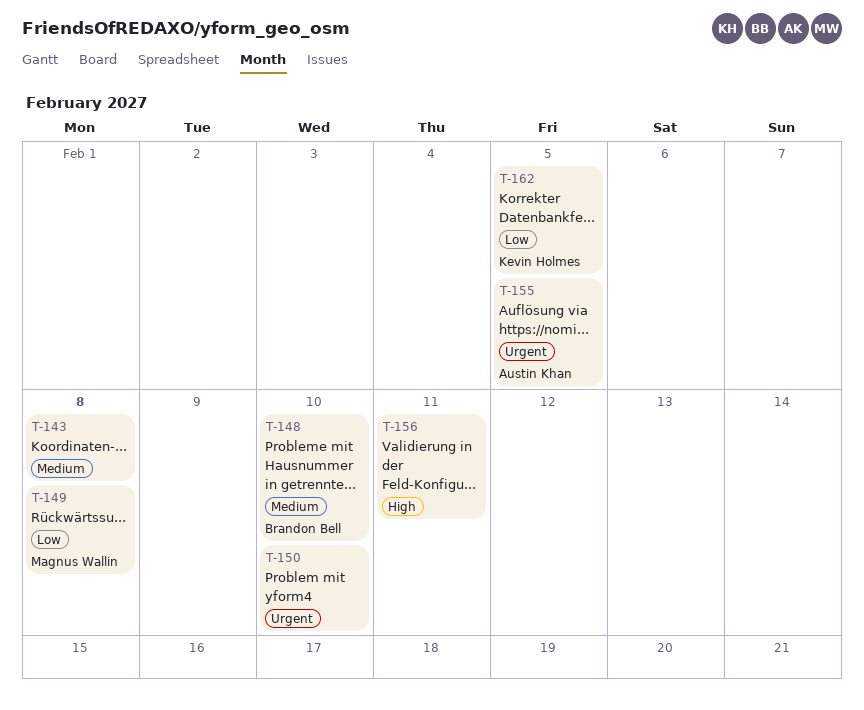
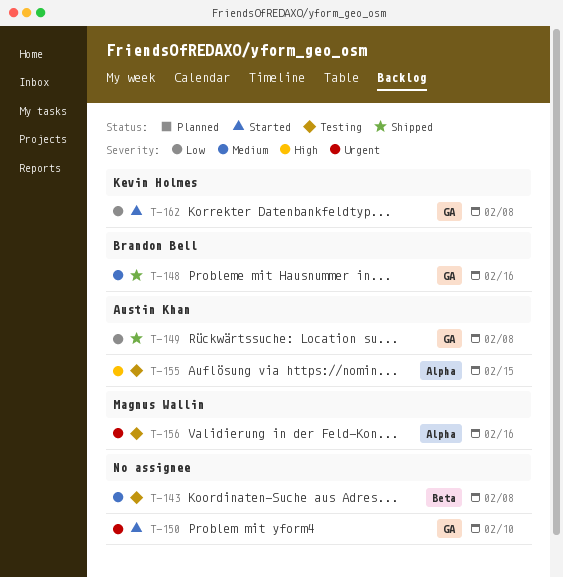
T-148, due: Feb 10 -> Feb 16
T-149, owner: Magnus Wallin -> Austin Khan
T-155, priority: Urgent -> High
T-155, due: Feb 5 -> Feb 15
T-156, owner: none -> Magnus Wallin
T-156, priority: High -> Urgent
T-156, due: Feb 11 -> Feb 16
T-162, due: Feb 5 -> Feb 8

